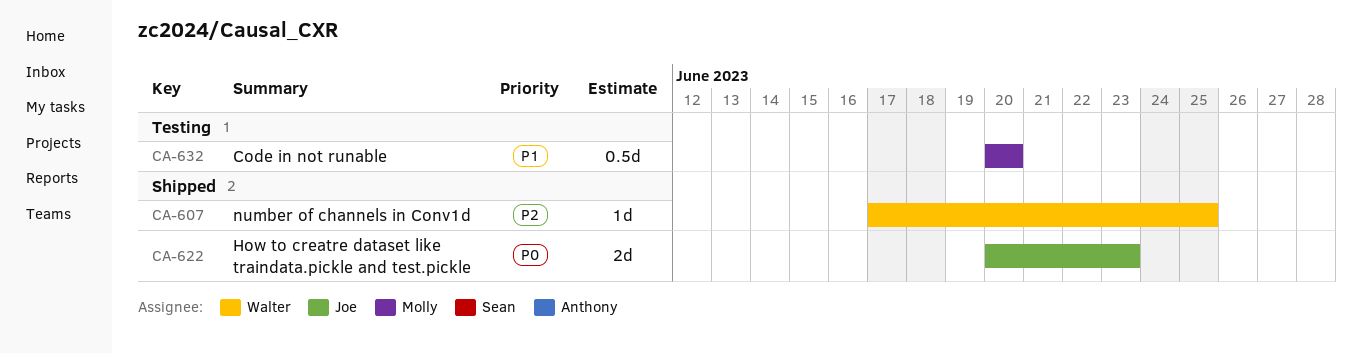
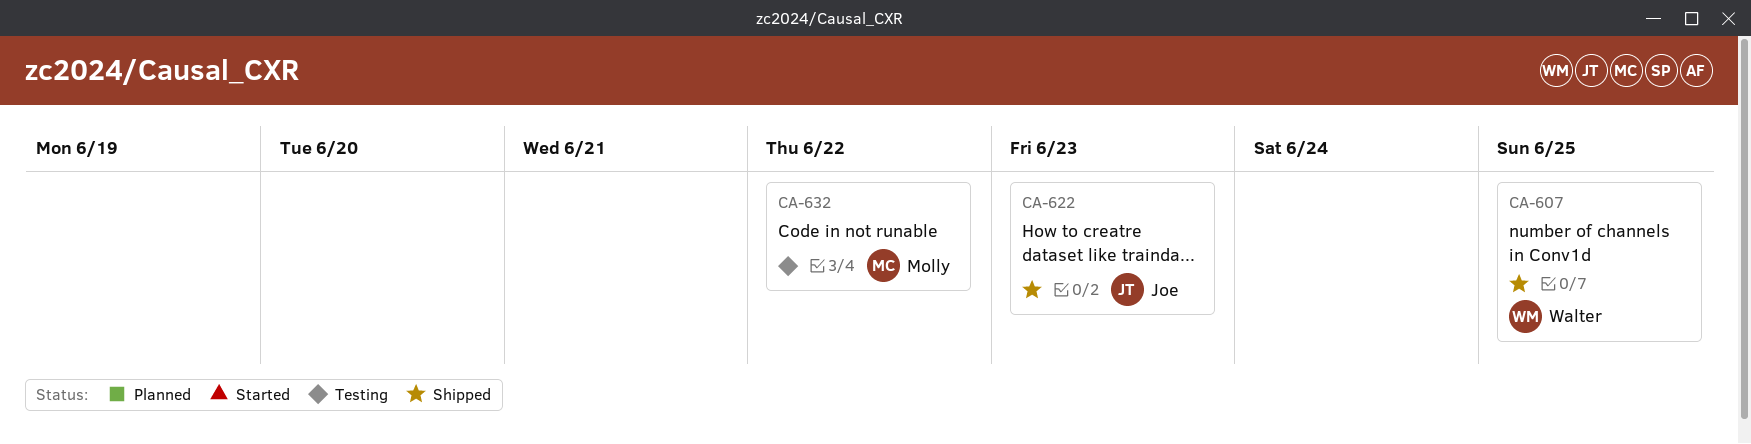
CA-632, due: Jun 20 -> Jun 22

